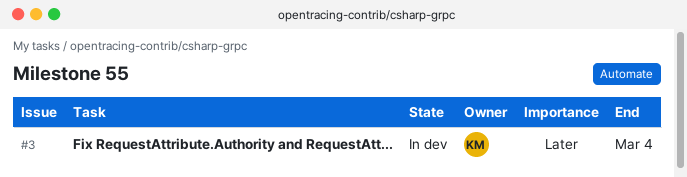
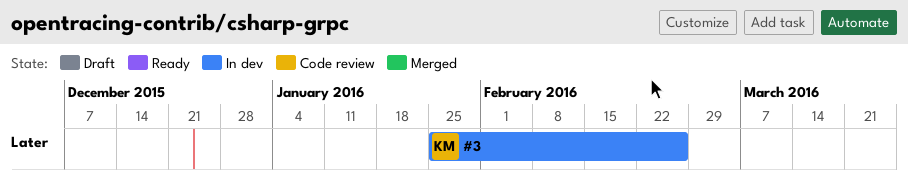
#3, due: Mar 4 -> Feb 26

